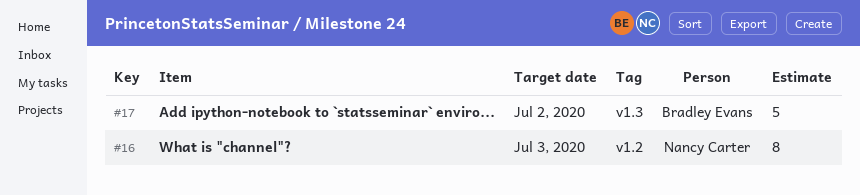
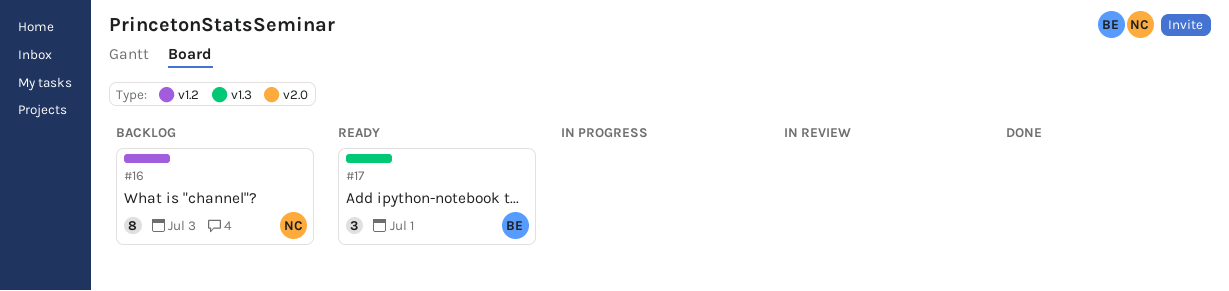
#17, estimate: 5 -> 3
#17, due: Jul 2 -> Jul 1

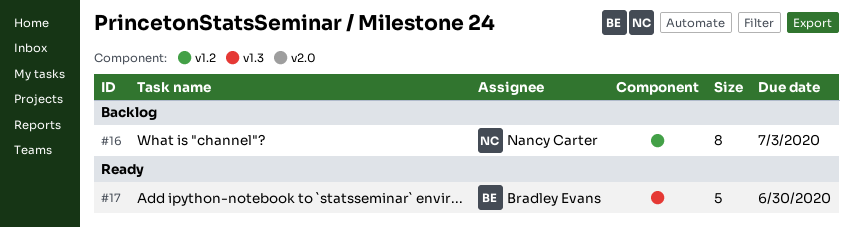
#17, estimate: 3 -> 5
#17, due: Jul 1 -> Jun 30

